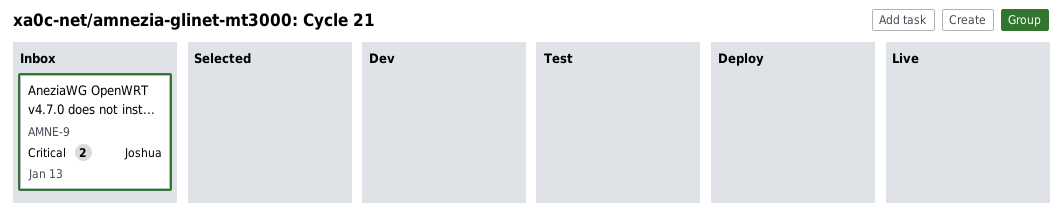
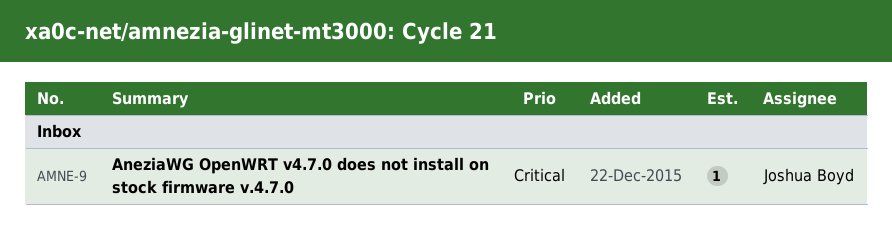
AMNE-9, estimate: 2 -> 1

